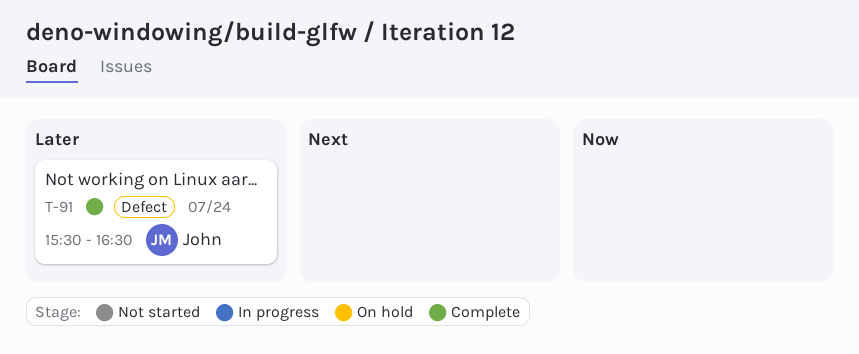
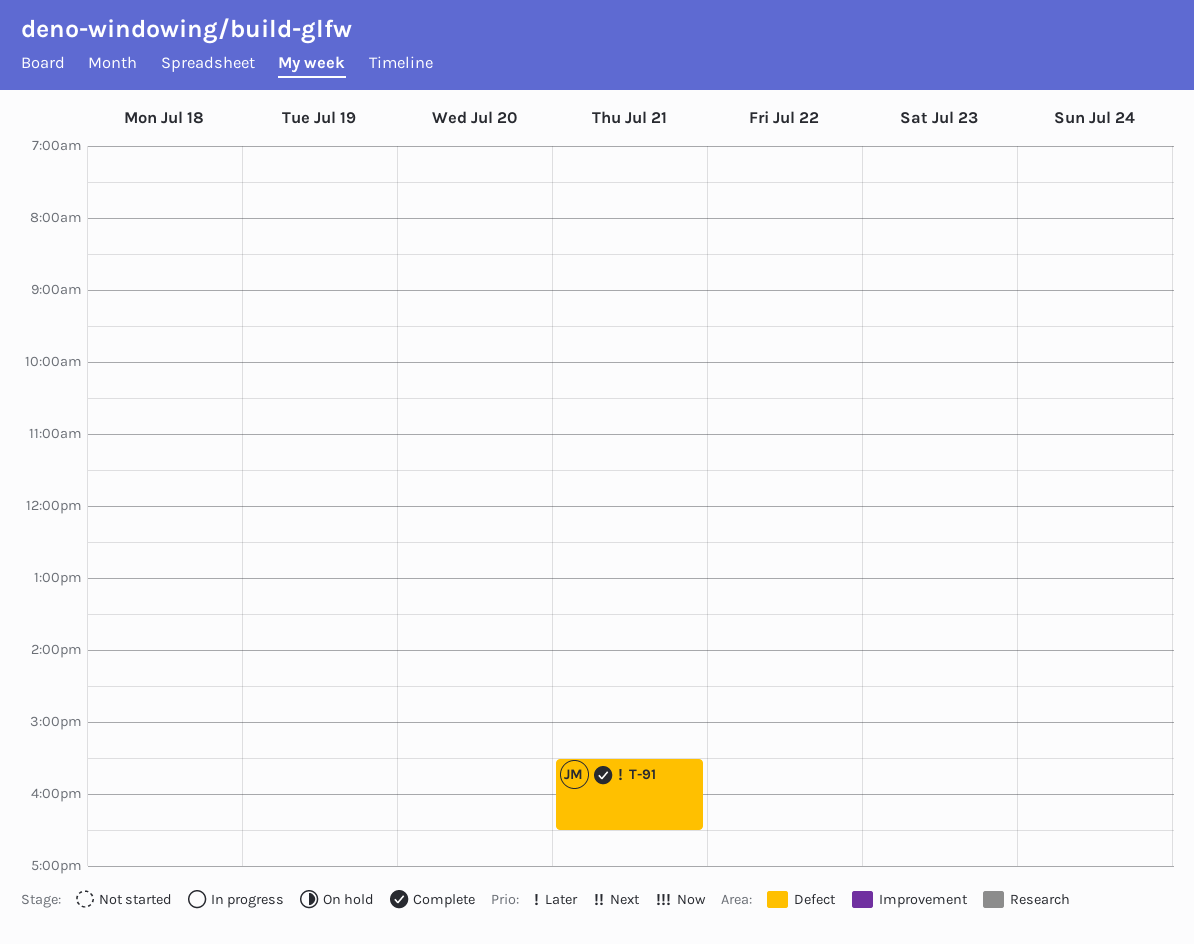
T-91, day: Jul 24 -> Jul 21

